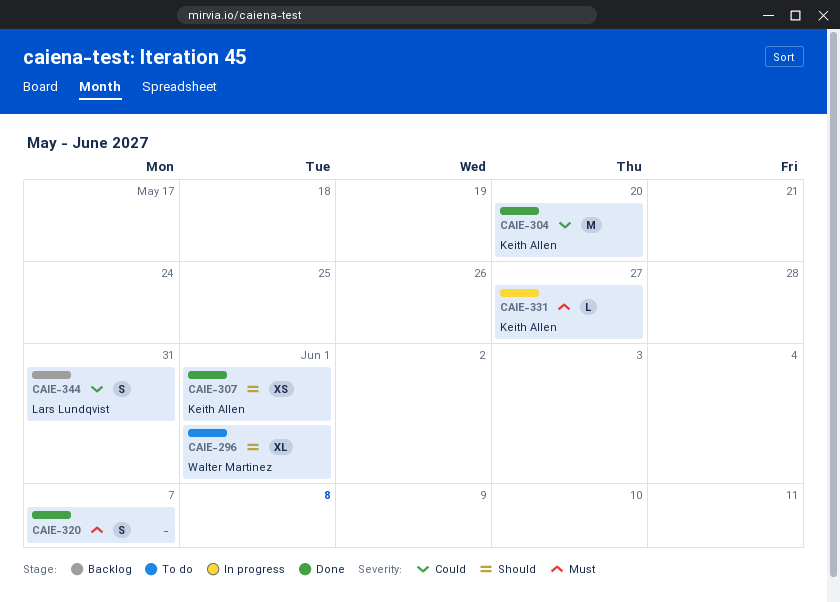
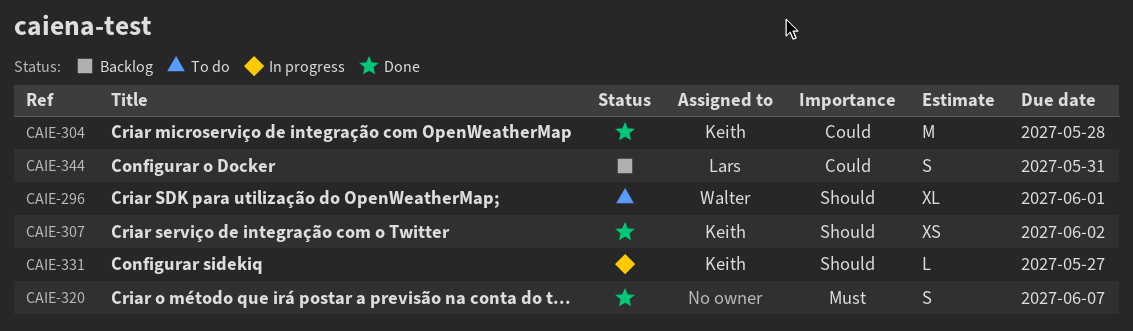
CAIE-304, due: May 20 -> May 28
CAIE-307, due: Jun 1 -> Jun 2
CAIE-331, priority: Must -> Should

